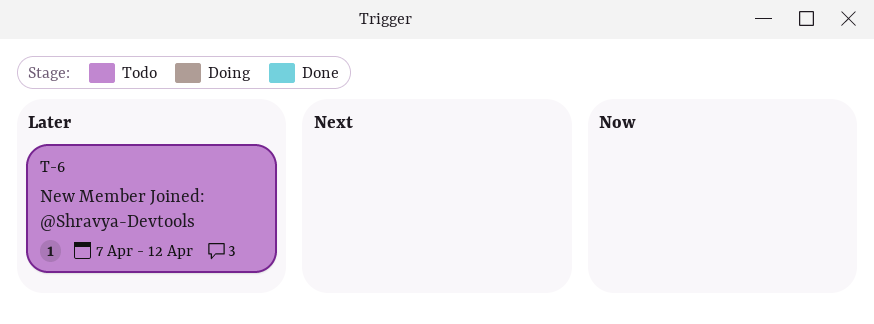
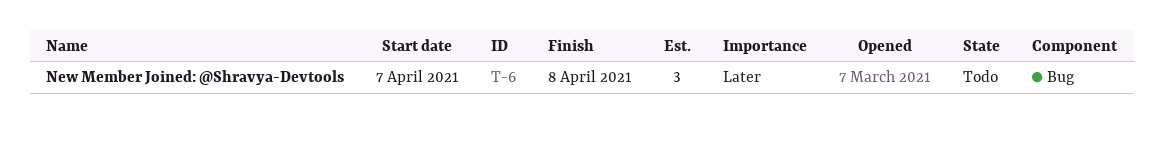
T-6, estimate: 1 -> 3
T-6, due: Apr 12 -> Apr 8

